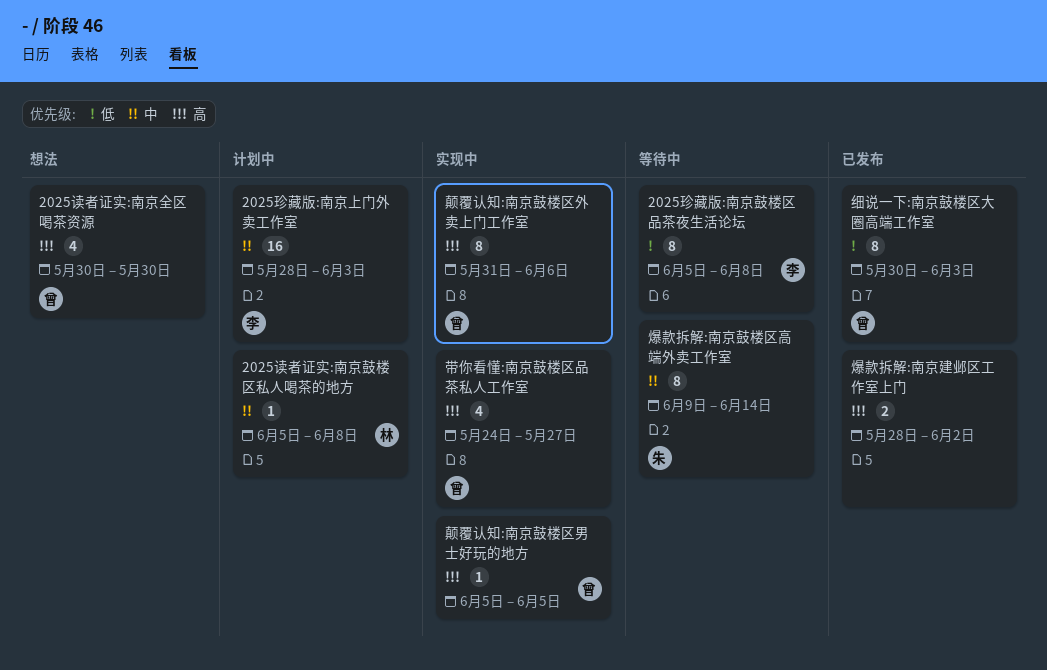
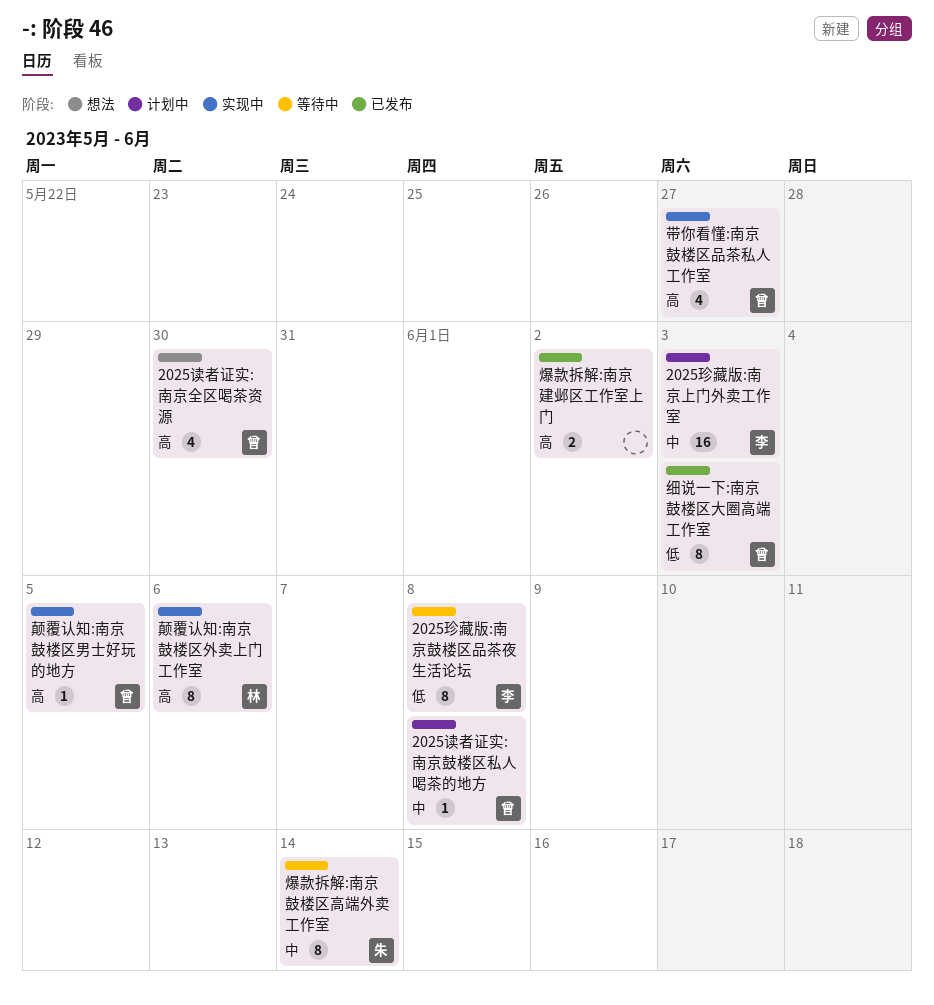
2025读者证实:南京鼓楼区私人喝茶的地方, owner: 林 -> 曾
颠覆认知:南京鼓楼区外卖上门工作室, owner: 曾 -> 林

